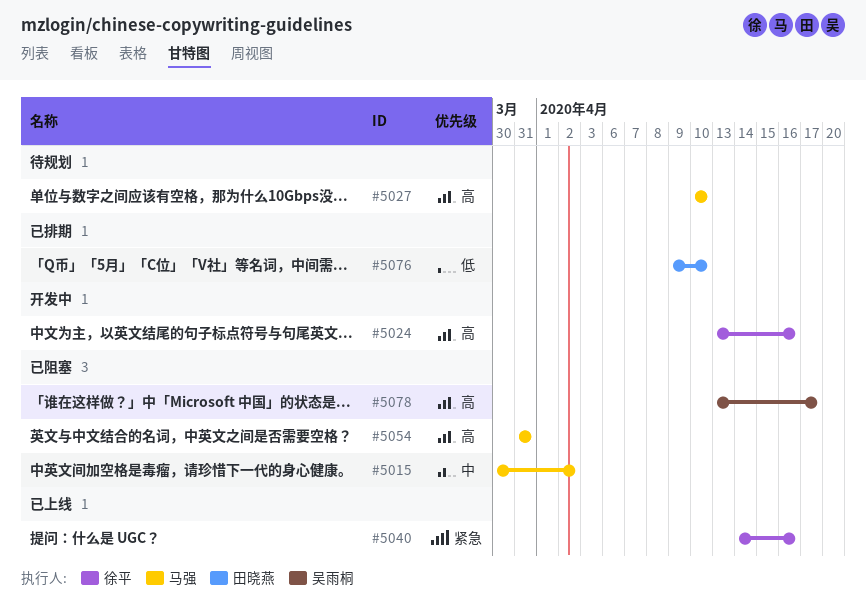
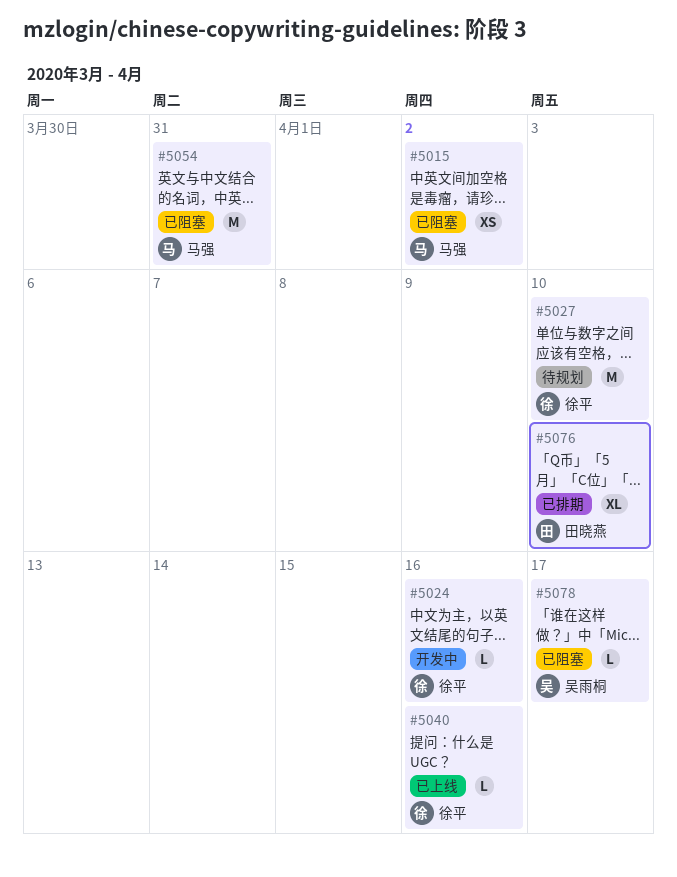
#5027, owner: 马强 -> 徐平

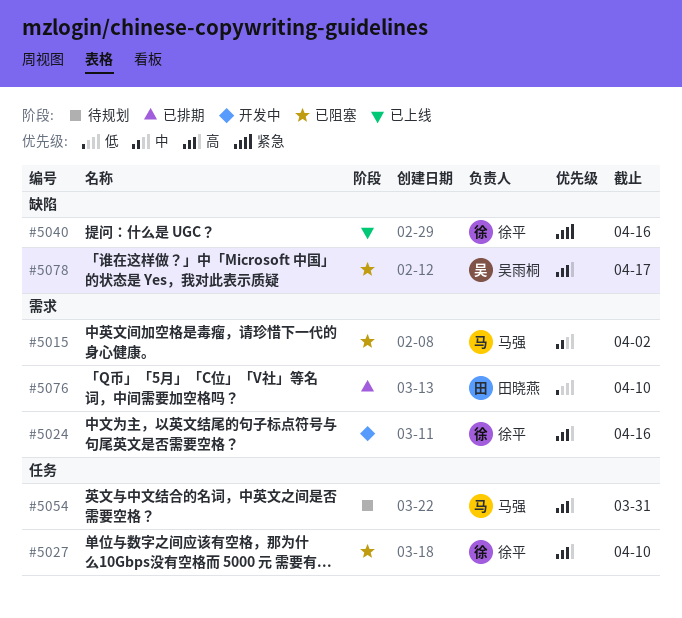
#5027, status: 待规划 -> 已阻塞
#5054, status: 已阻塞 -> 待规划

